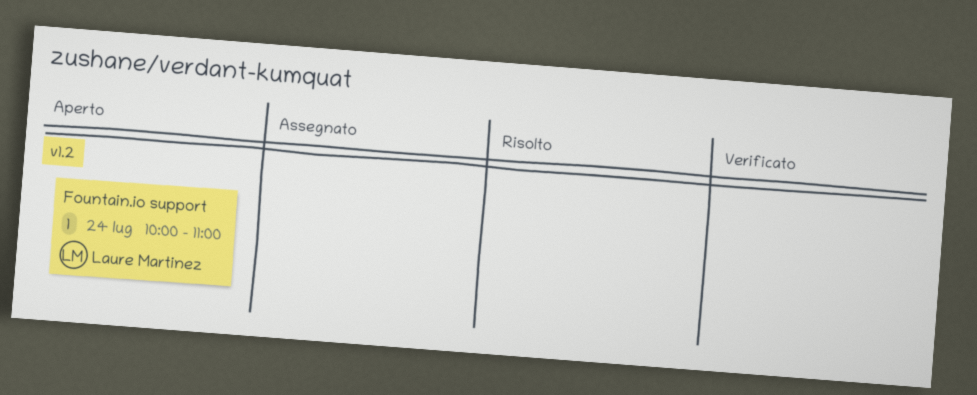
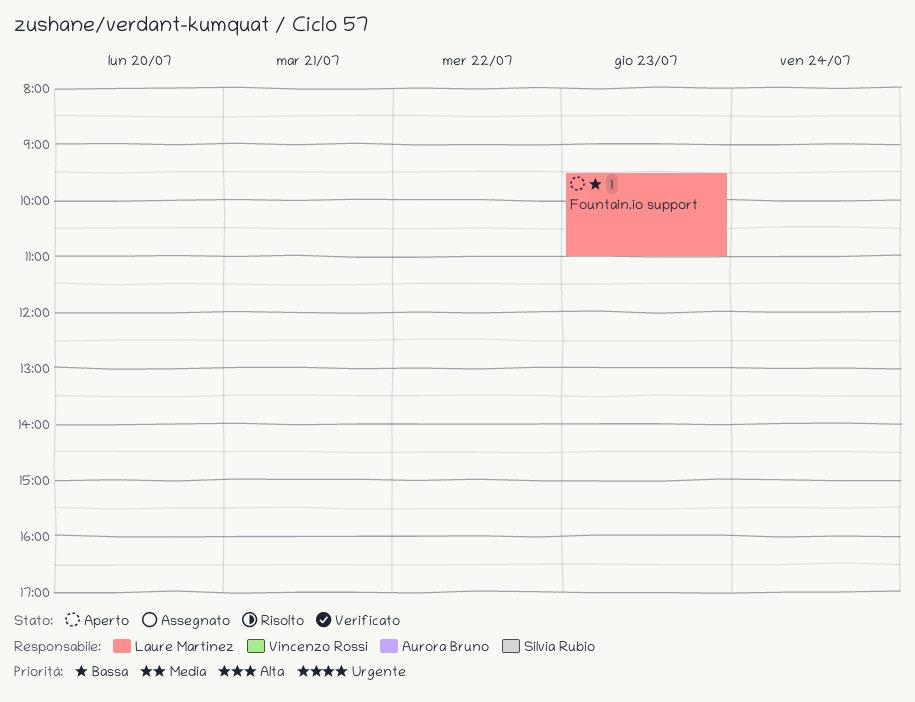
Fountain.io support, day: Jul 24 -> Jul 23
Fountain.io support, begins: 10:00 -> 09:30

